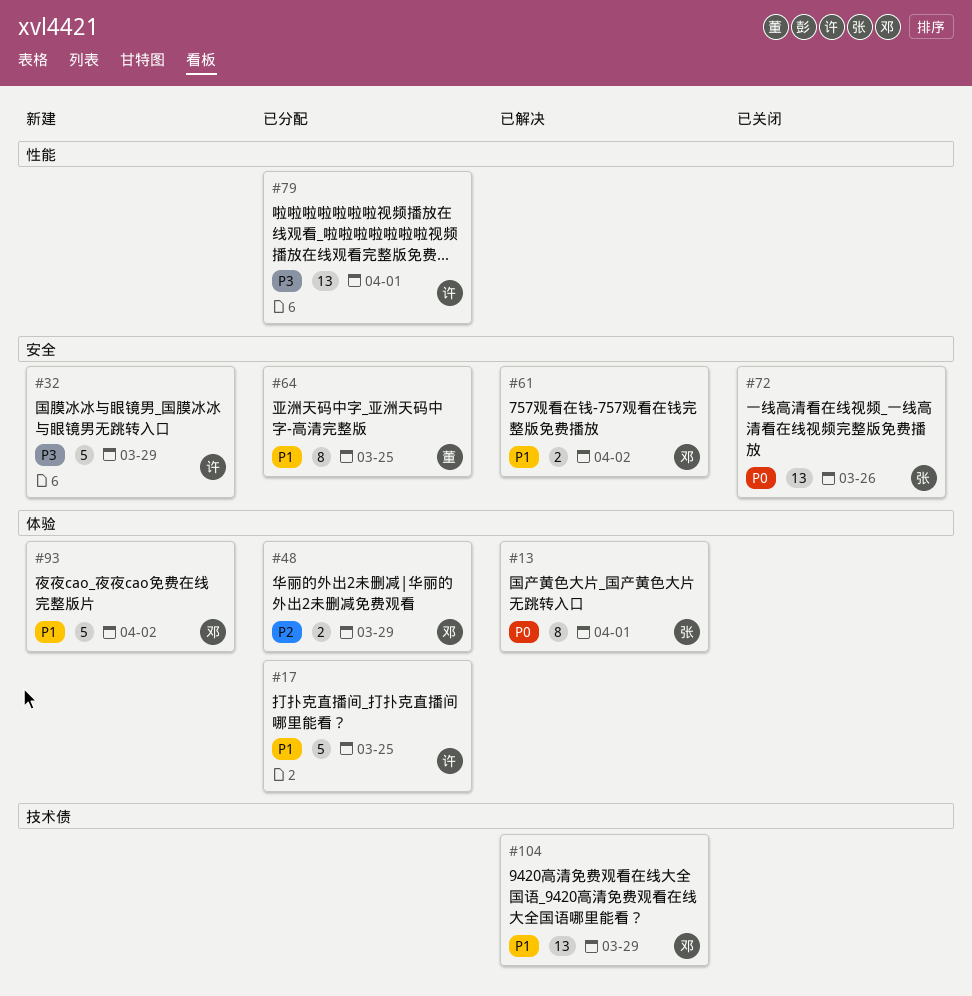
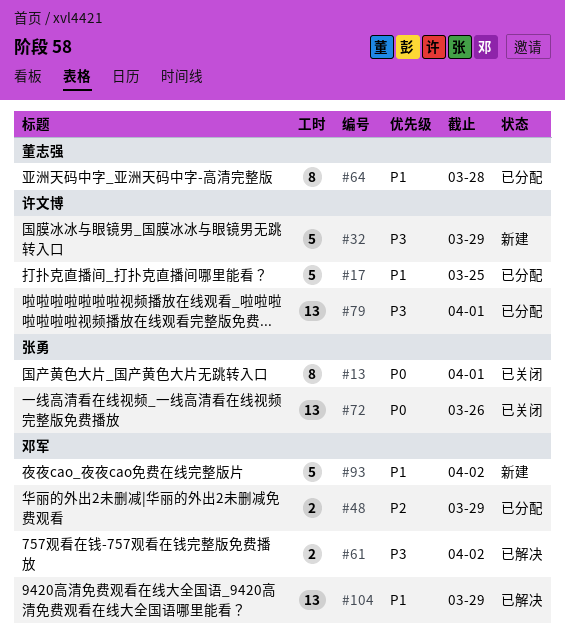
#13, status: 已解决 -> 已关闭
#61, priority: P1 -> P3
#64, due: Mar 25 -> Mar 28

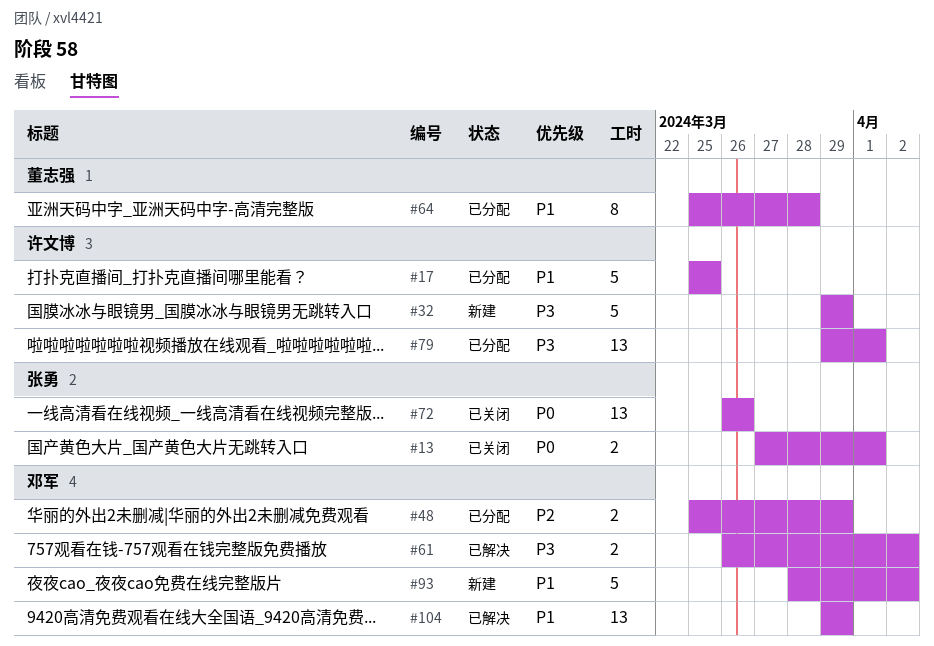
#13, estimate: 8 -> 2

